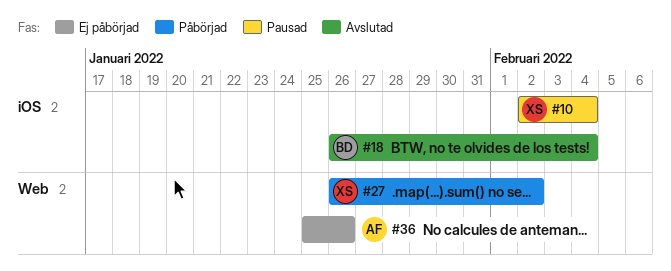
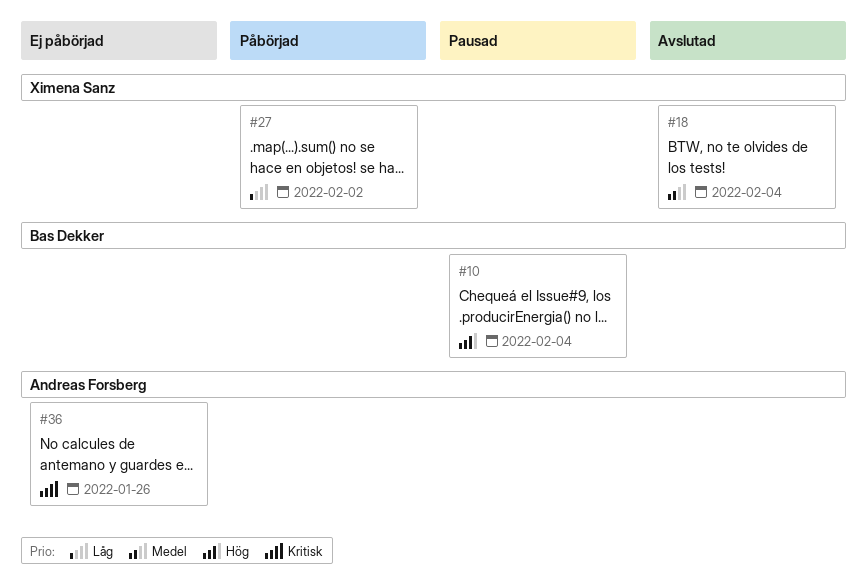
#10, owner: Ximena Sanz -> Bas Dekker
#18, owner: Bas Dekker -> Ximena Sanz

